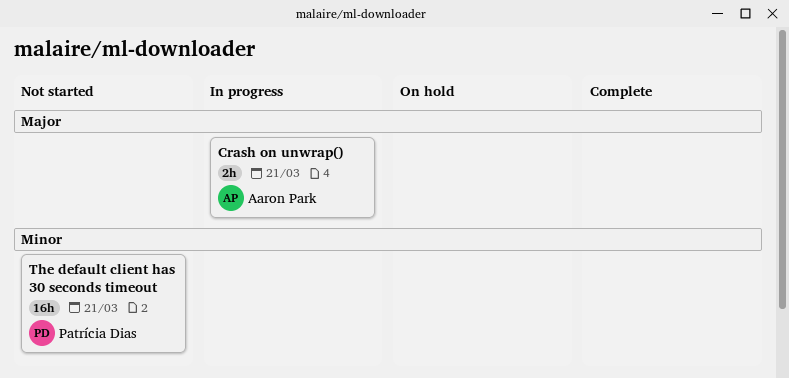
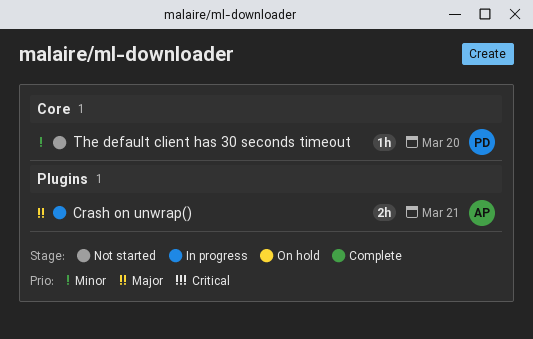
The default client has 30 seconds timeout, estimate: 16h -> 1h
The default client has 30 seconds timeout, due: Mar 21 -> Mar 20

